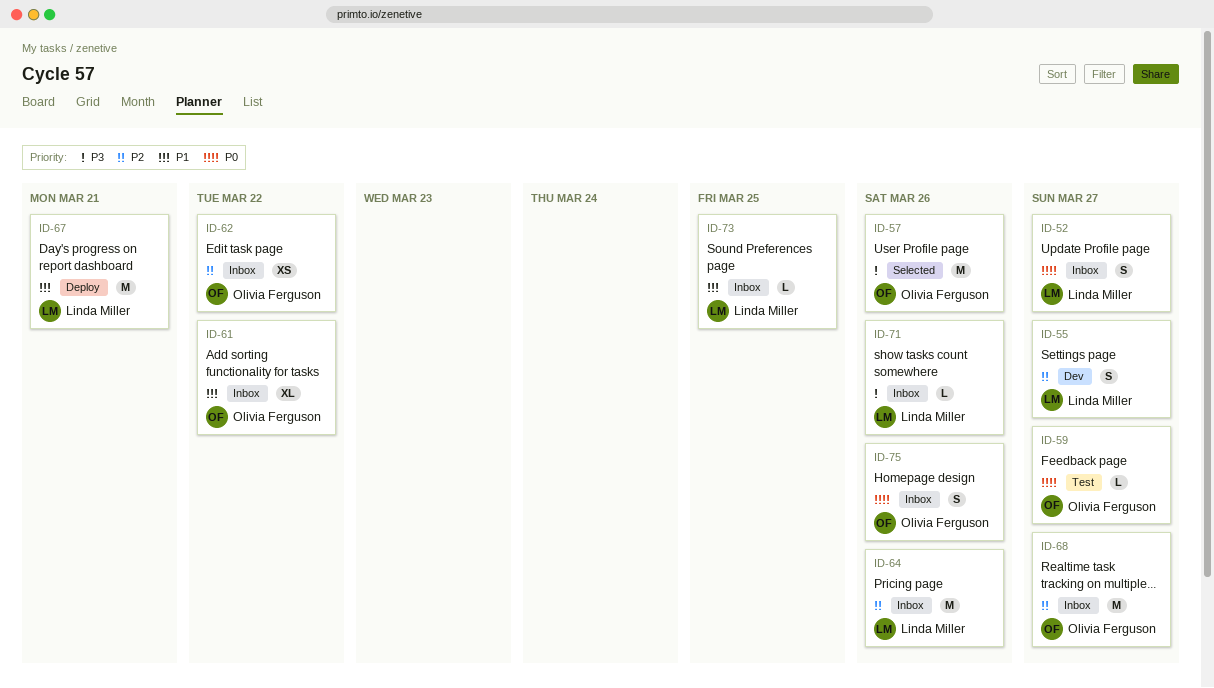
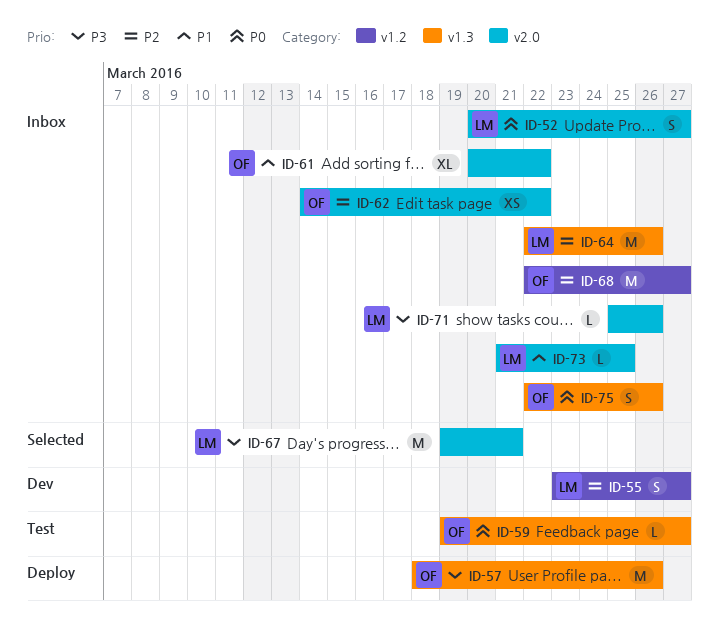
ID-57, status: Selected -> Deploy
ID-67, status: Deploy -> Selected
ID-67, priority: P1 -> P3

